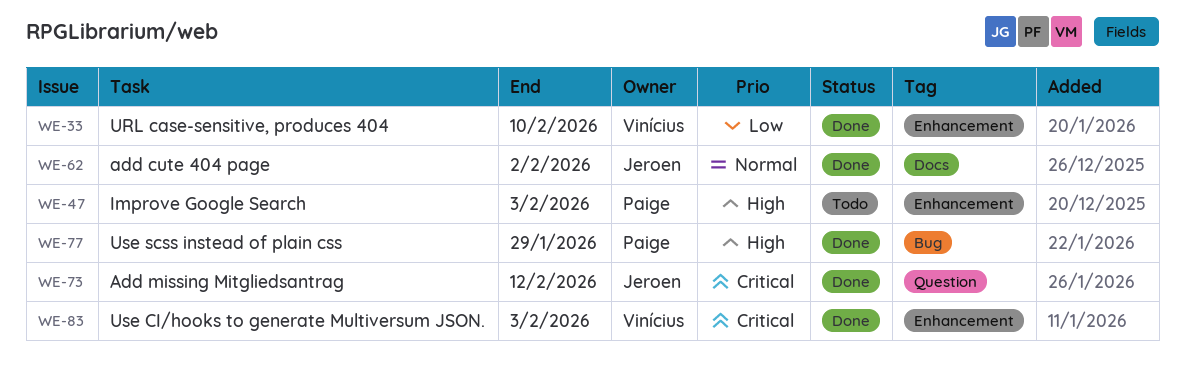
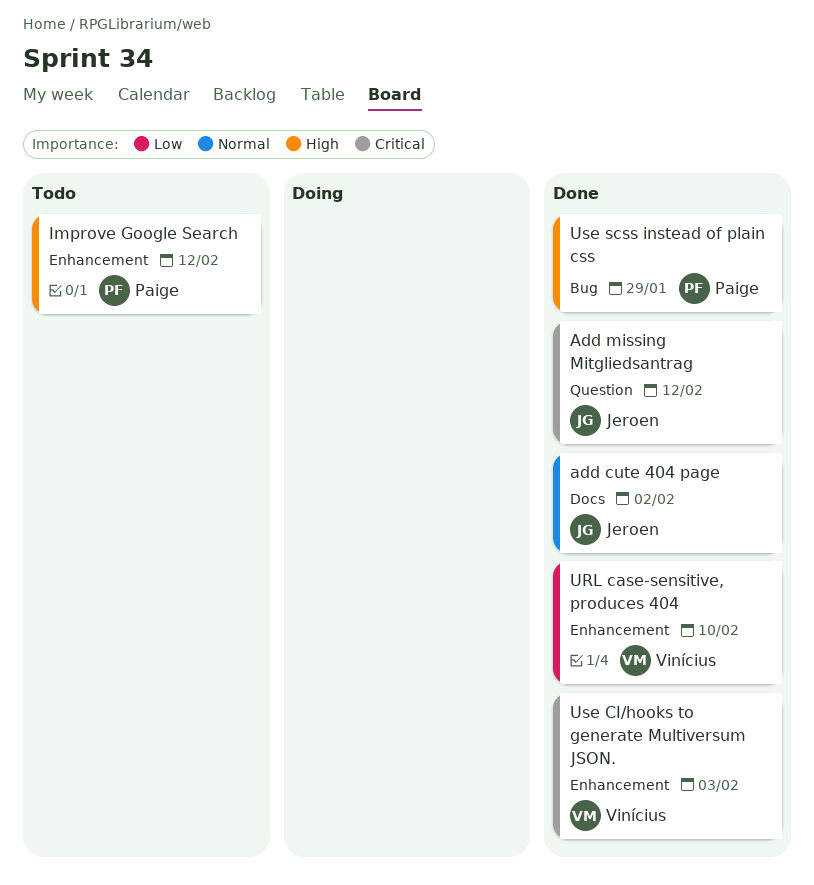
Improve Google Search, due: Feb 3 -> Feb 12

